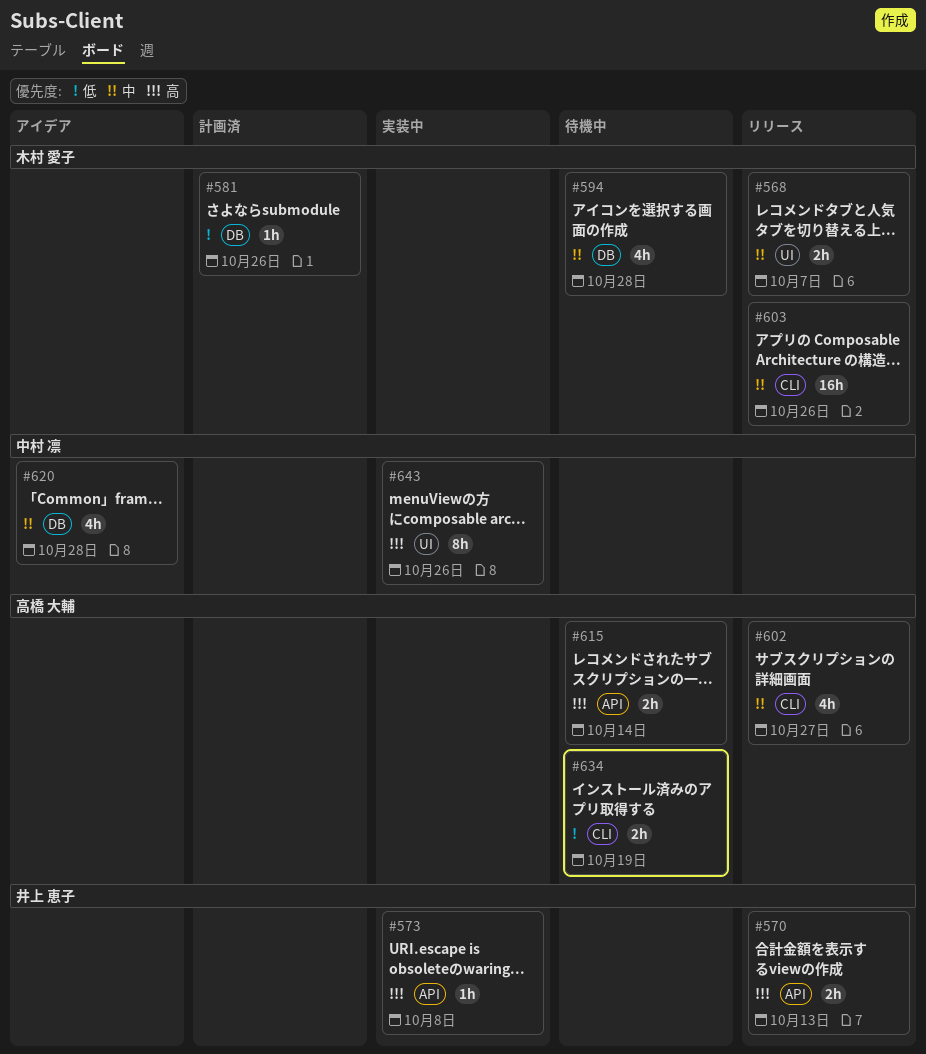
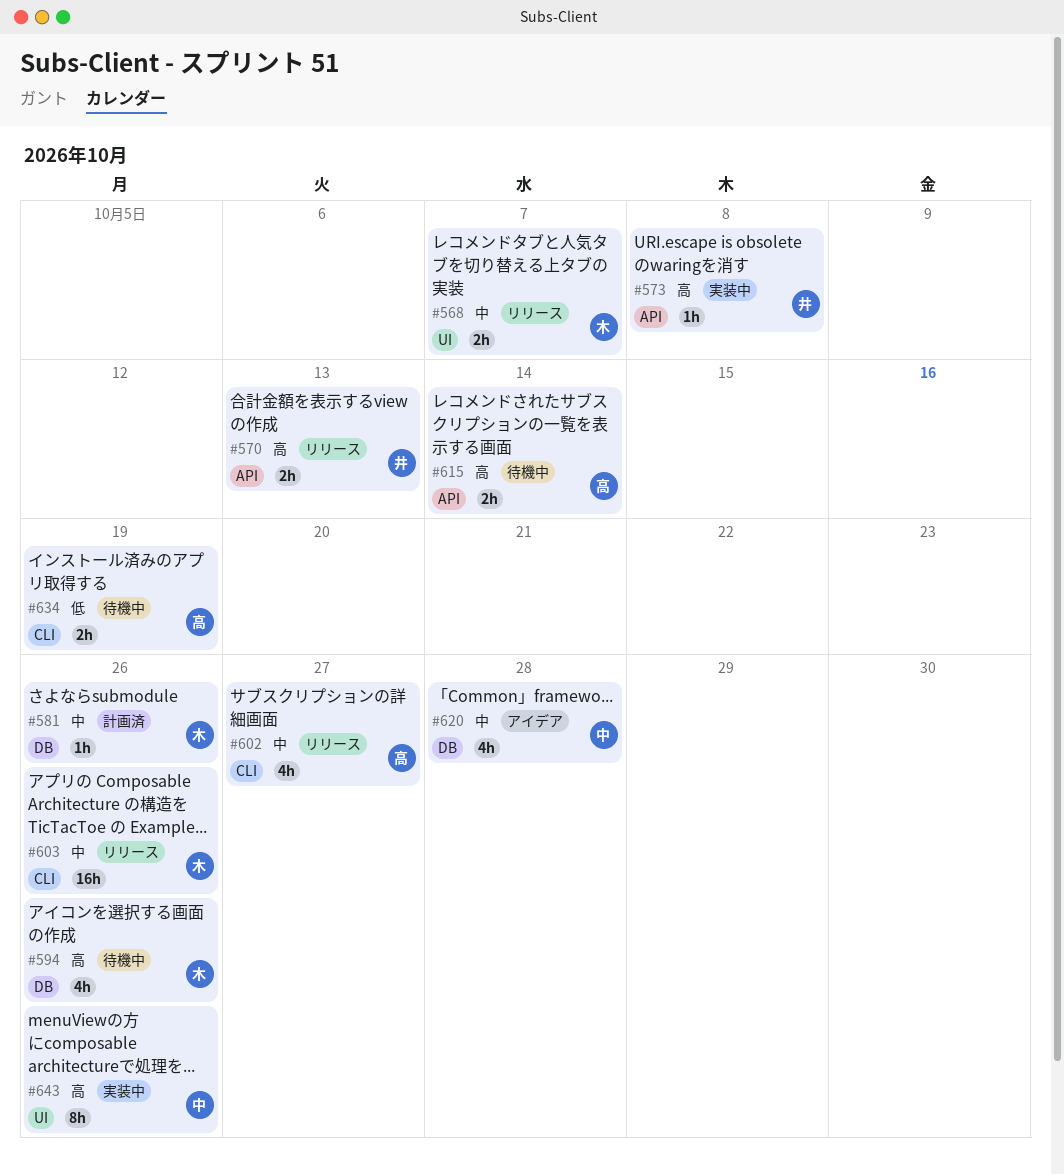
#581, priority: 低 -> 中
#594, priority: 中 -> 高
#594, due: Oct 28 -> Oct 26

